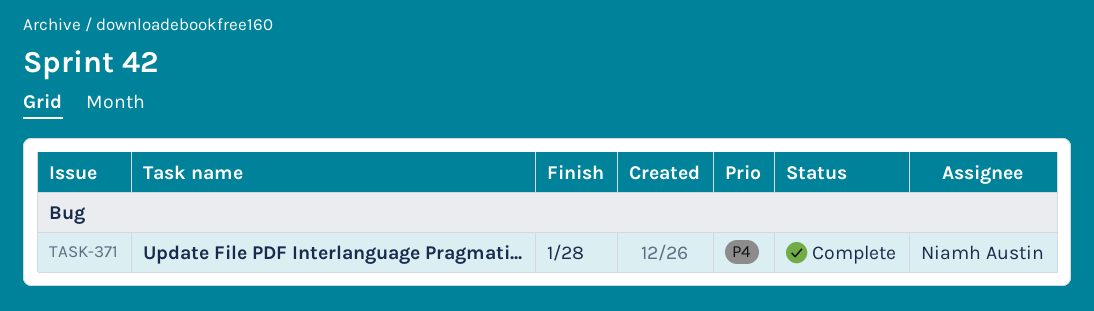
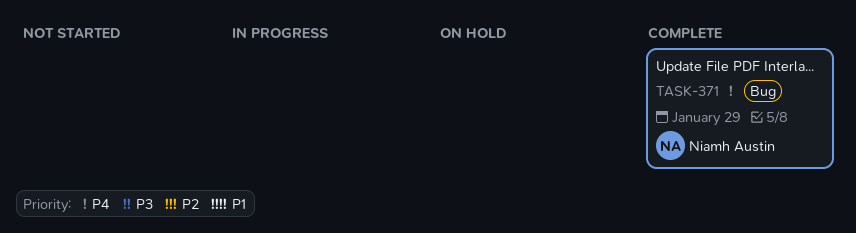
TASK-371, due: Jan 28 -> Jan 29

